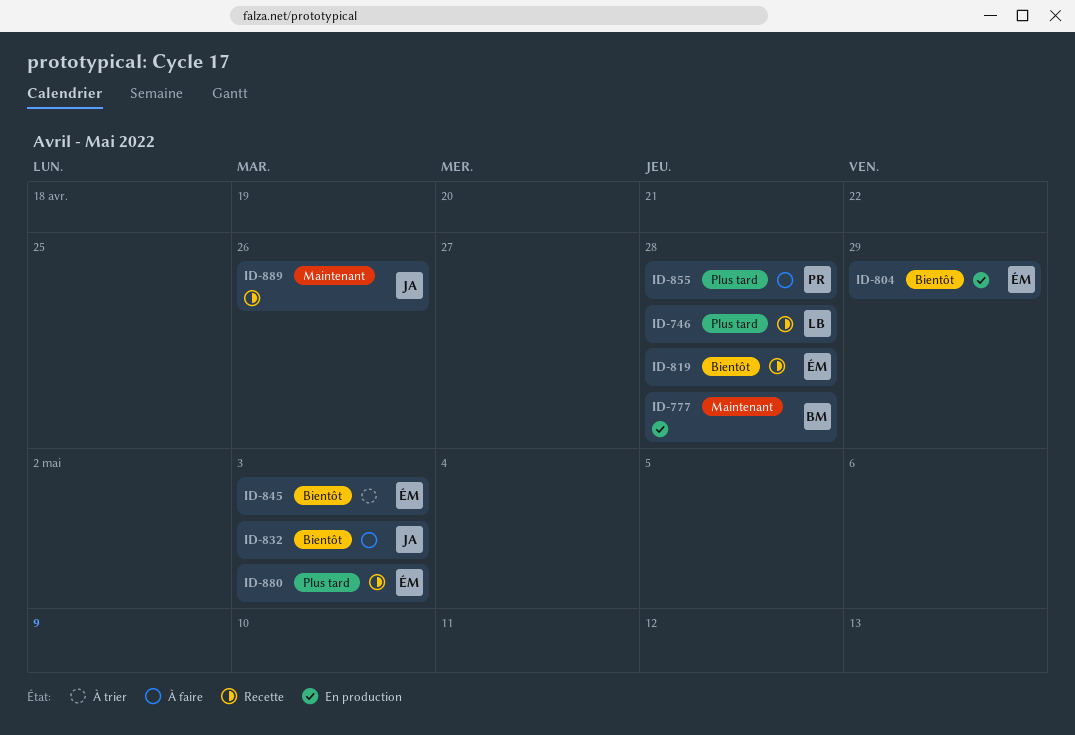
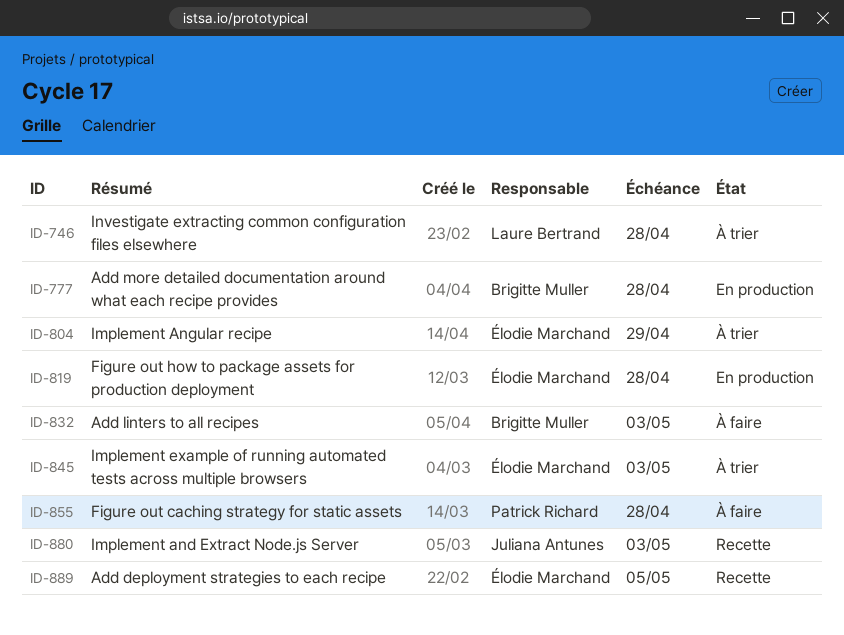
ID-746, status: Recette -> À trier
ID-804, status: En production -> À trier
ID-819, status: Recette -> En production
ID-832, owner: Juliana Antunes -> Brigitte Muller
ID-880, owner: Élodie Marchand -> Juliana Antunes
ID-889, owner: Juliana Antunes -> Élodie Marchand
ID-889, due: Apr 26 -> May 5

